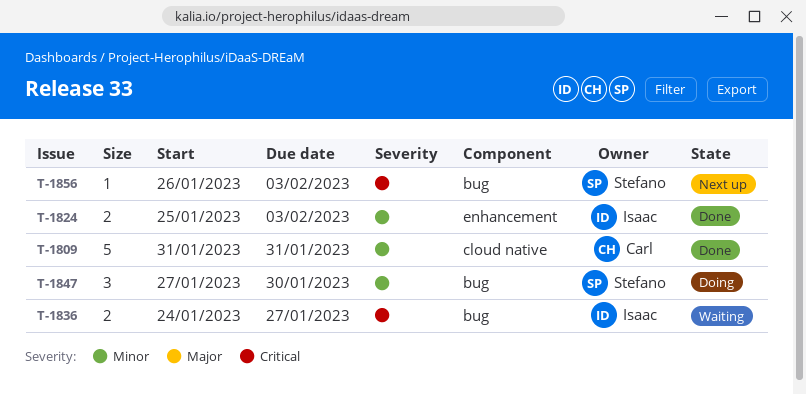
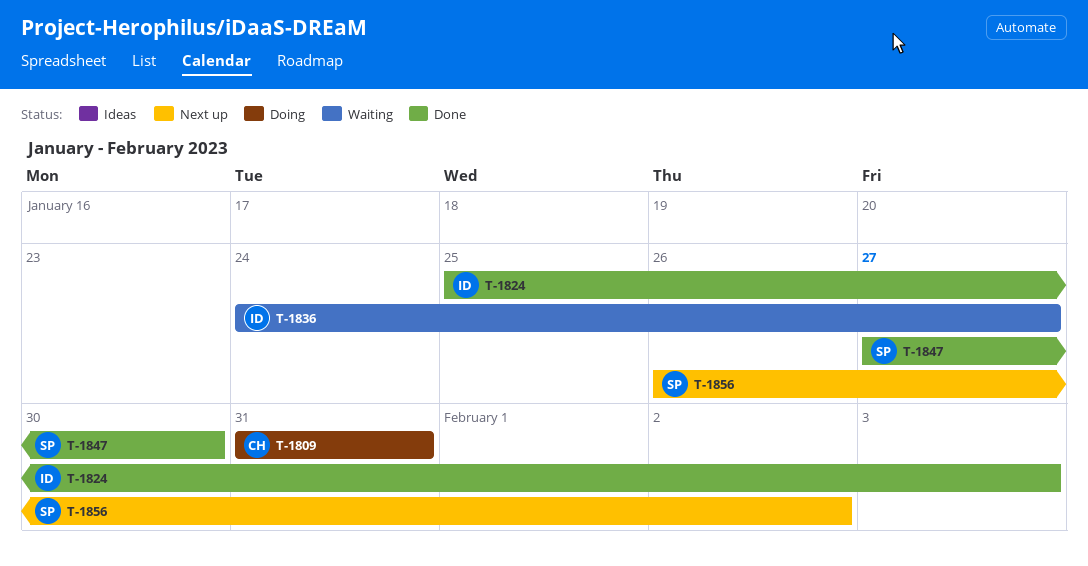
T-1809, status: Done -> Doing
T-1847, status: Doing -> Done
T-1856, due: Feb 3 -> Feb 2

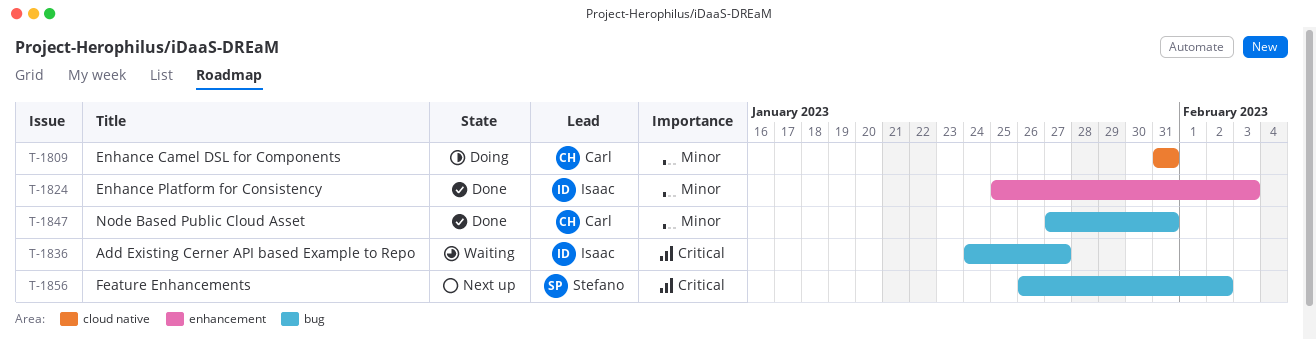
T-1847, owner: Stefano -> Carl
T-1847, due: Jan 30 -> Jan 31

